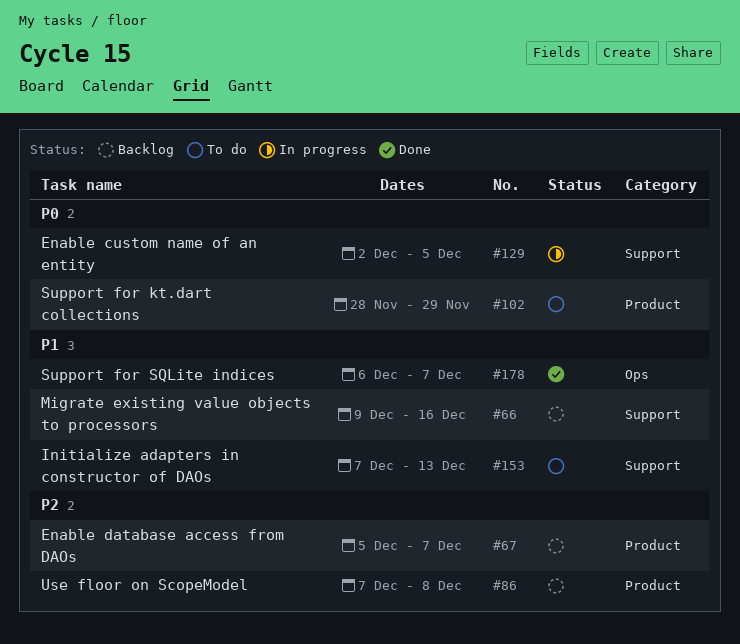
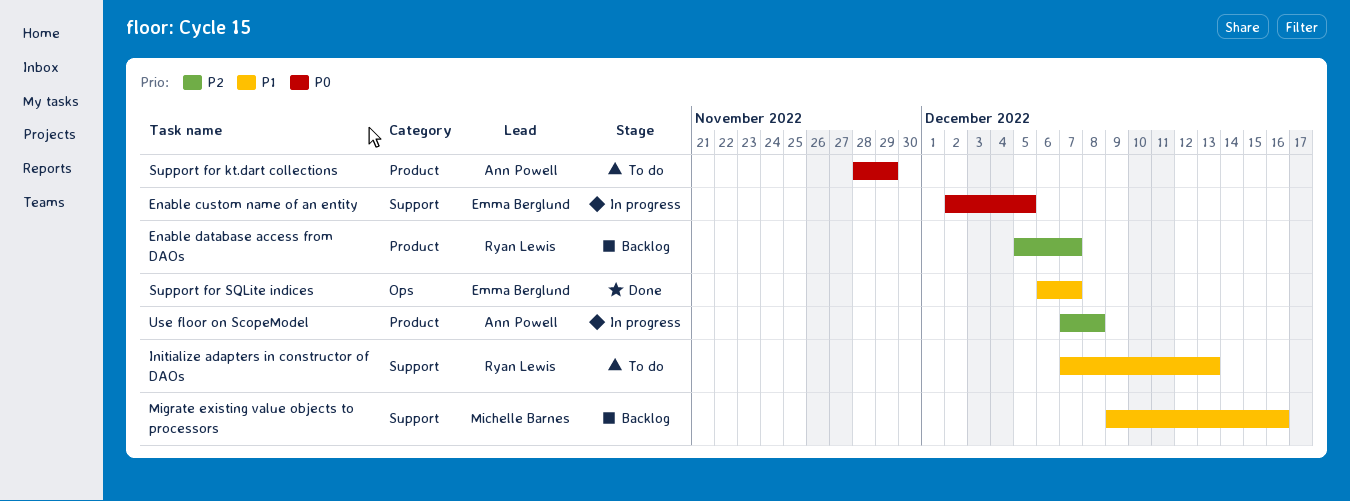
Use floor on ScopeModel, status: Backlog -> In progress

